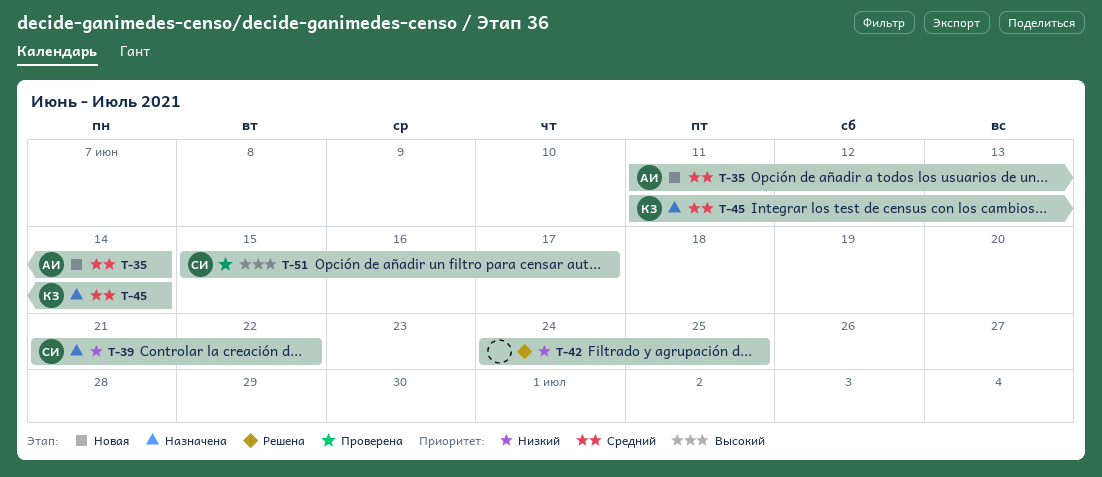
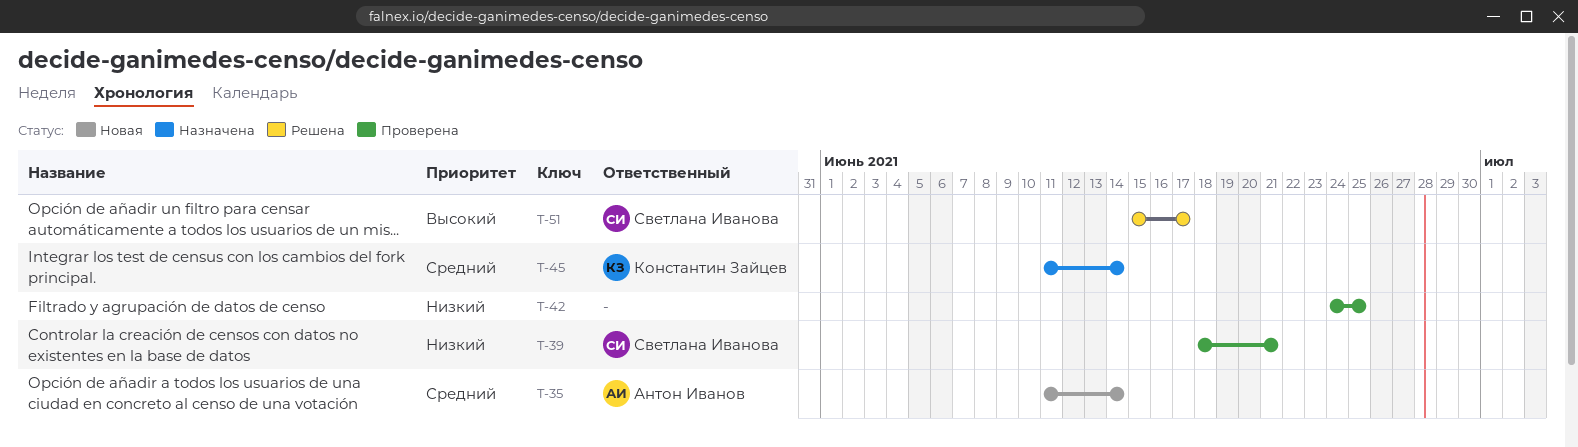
T-39, status: Назначена -> Проверена
T-39, start: Jun 21 -> Jun 18
T-39, due: Jun 22 -> Jun 21
T-42, status: Решена -> Проверена
T-51, status: Проверена -> Решена

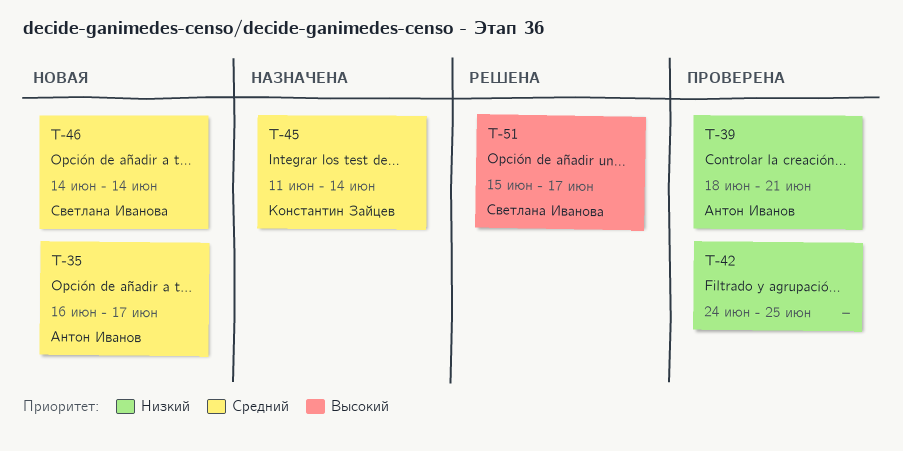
T-35, start: Jun 11 -> Jun 16
T-35, due: Jun 14 -> Jun 17
T-39, owner: Светлана Иванова -> Антон Иванов
T-46: none -> present

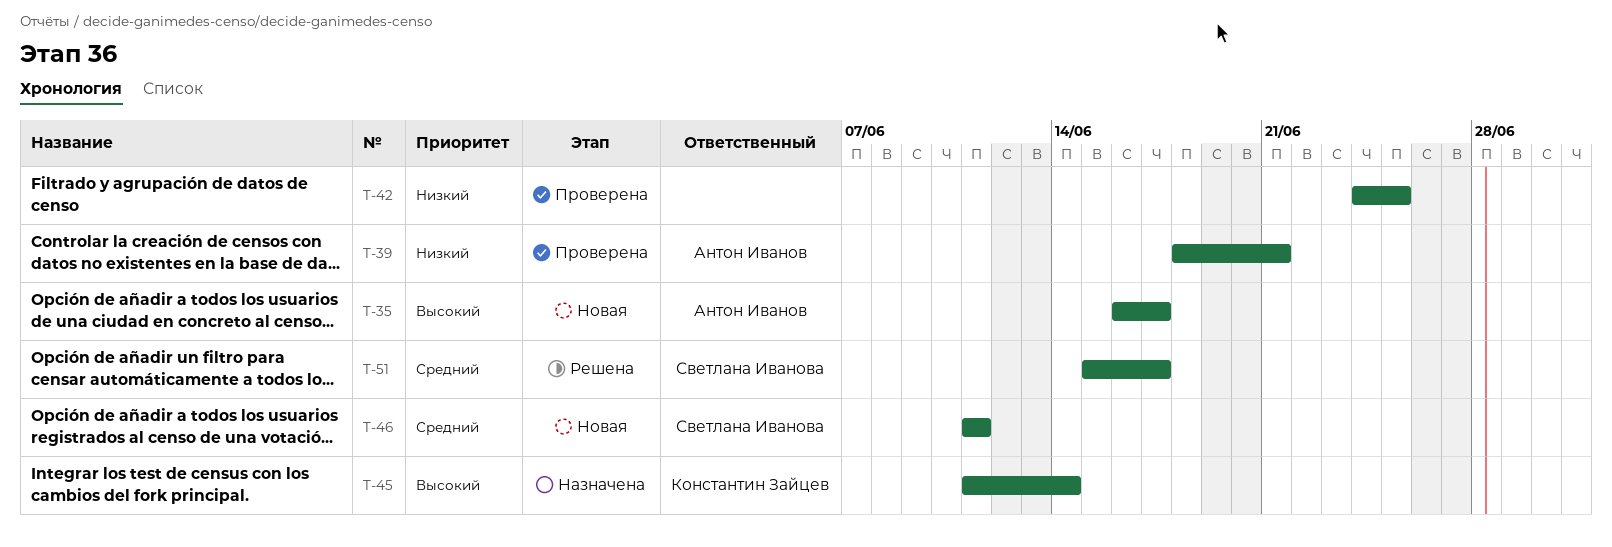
T-35, priority: Средний -> Высокий
T-45, priority: Средний -> Высокий
T-46, start: Jun 14 -> Jun 11
T-46, due: Jun 14 -> Jun 11
T-51, priority: Высокий -> Средний

